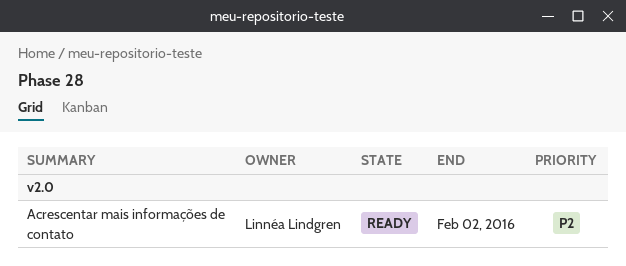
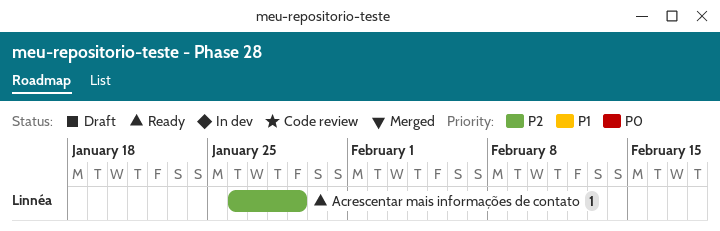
Acrescentar mais informações de contato, due: Feb 2 -> Jan 29

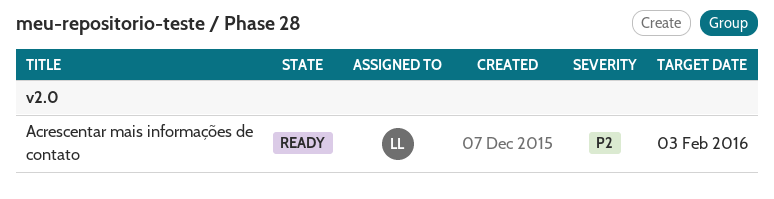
Acrescentar mais informações de contato, due: Jan 29 -> Feb 3

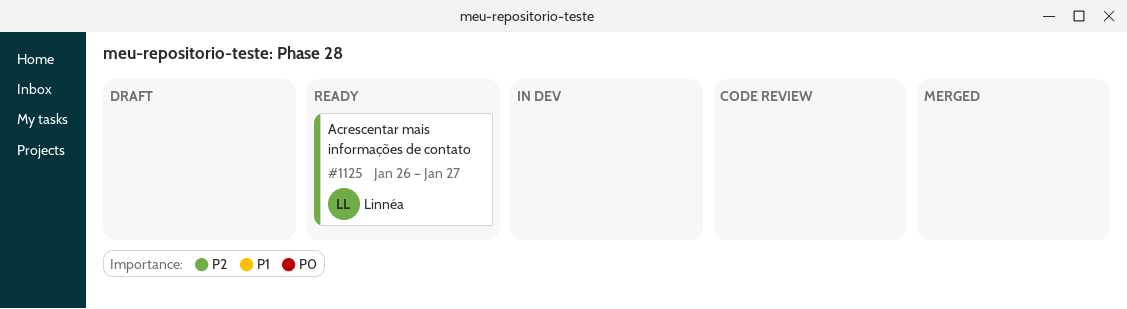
Acrescentar mais informações de contato, due: Feb 3 -> Jan 27

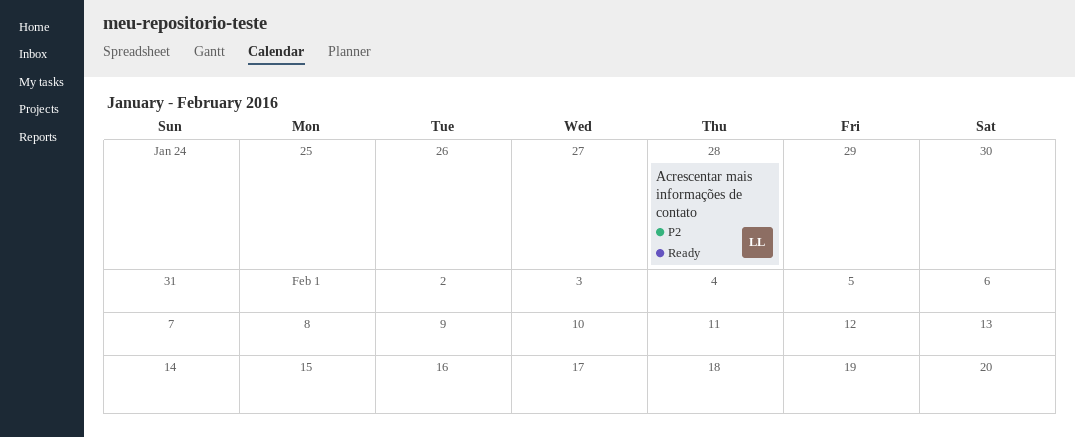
Acrescentar mais informações de contato, due: Jan 27 -> Jan 28

